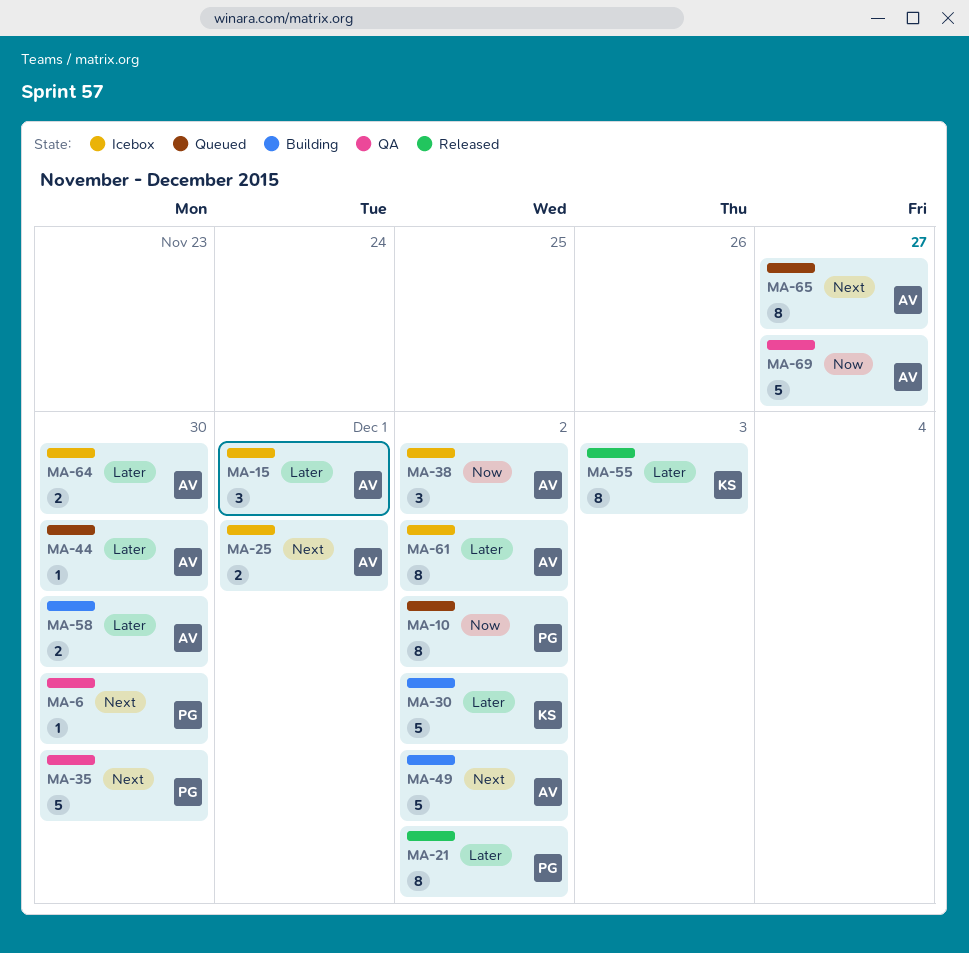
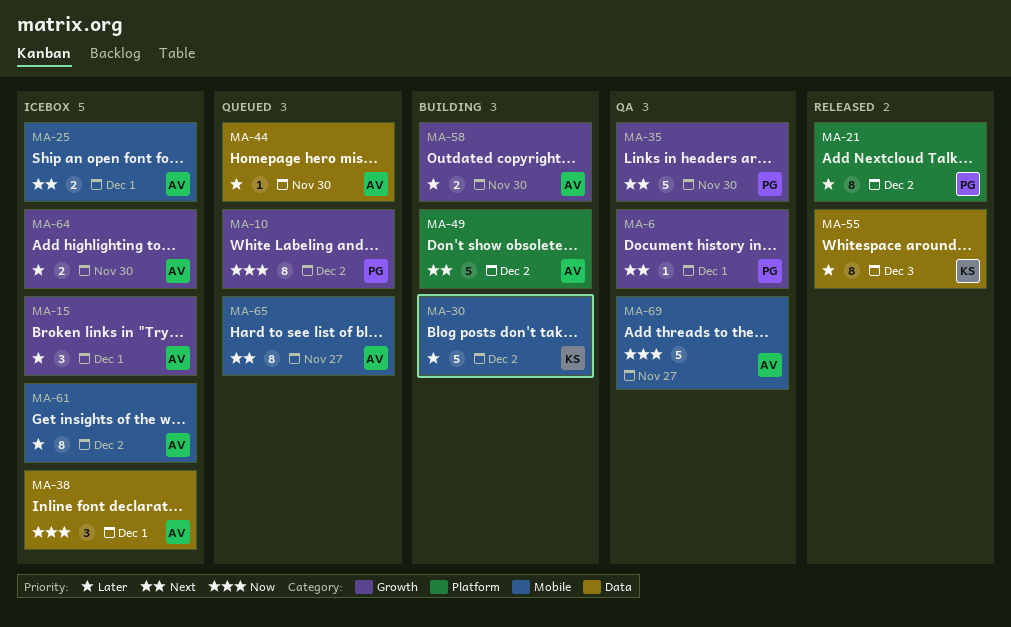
MA-6, due: Nov 30 -> Dec 1
MA-38, due: Dec 2 -> Dec 1

